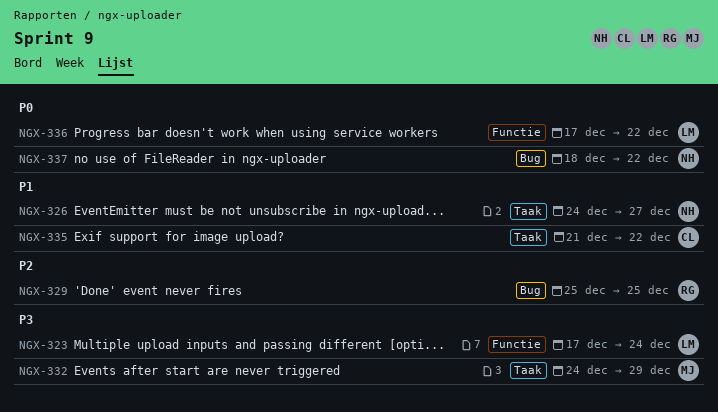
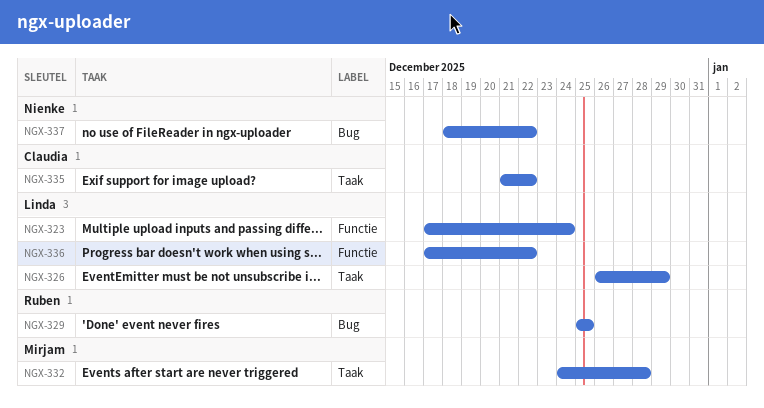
NGX-326, owner: Nienke -> Linda
NGX-326, start: Dec 24 -> Dec 26
NGX-326, due: Dec 27 -> Dec 29
NGX-332, due: Dec 29 -> Dec 28

